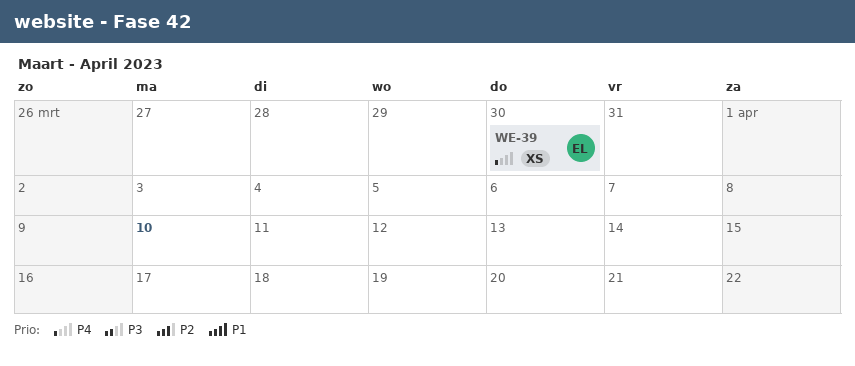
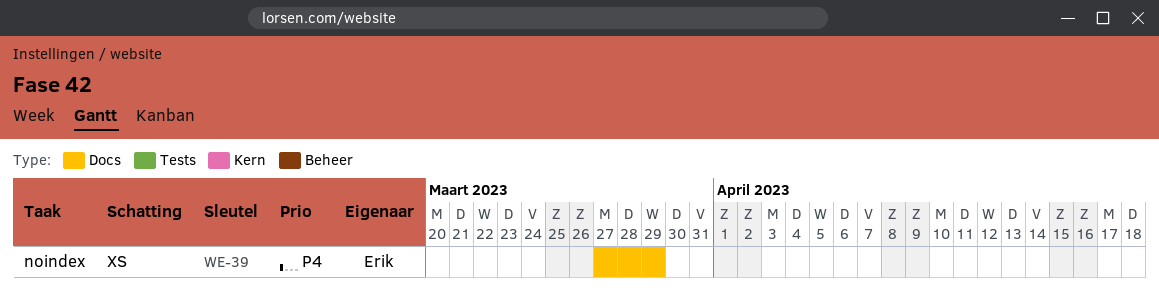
WE-39, due: Mar 30 -> Mar 29

